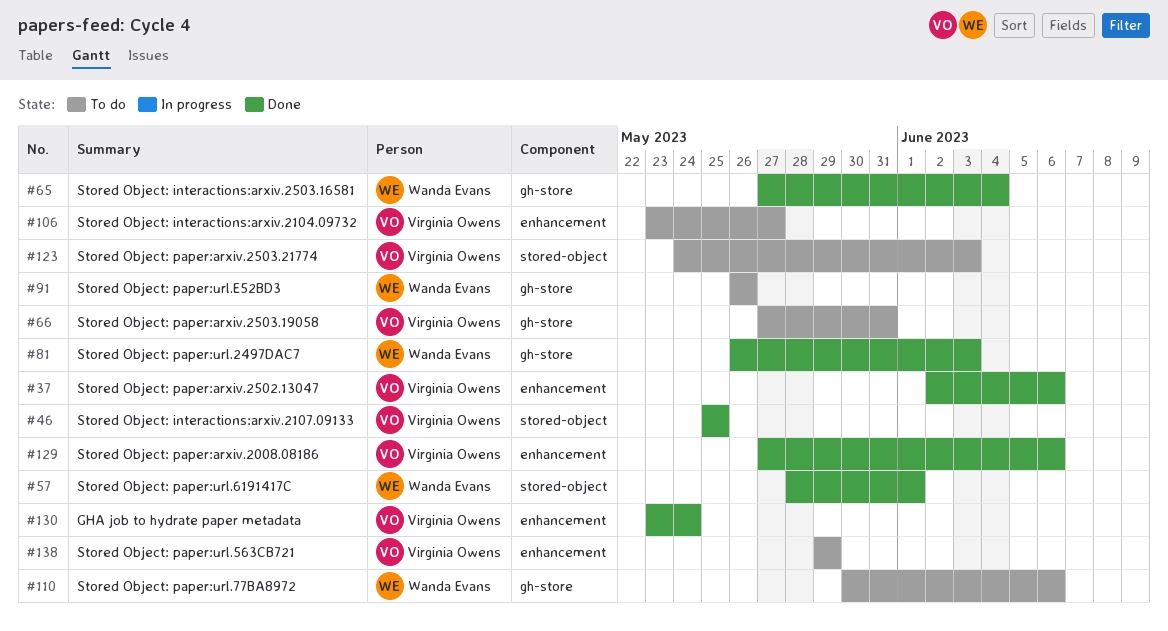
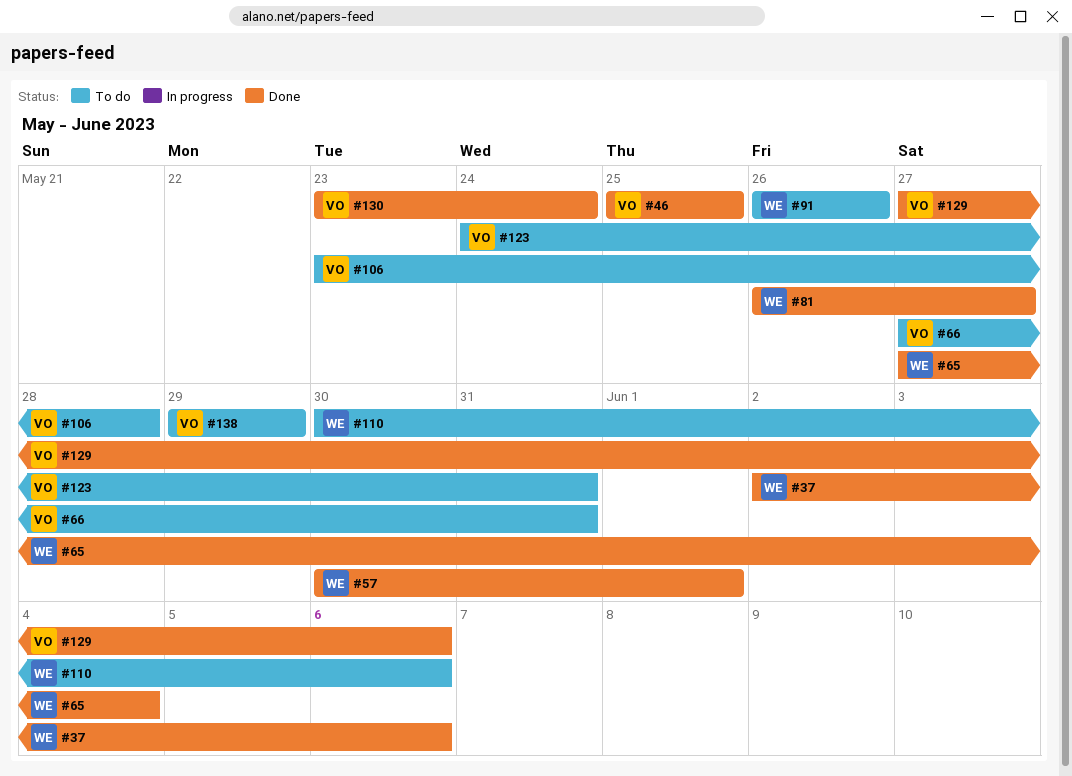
#37, owner: Virginia Owens -> Wanda Evans
#57, start: May 28 -> May 30
#81, due: Jun 3 -> May 27
#106, due: May 27 -> May 28
#123, due: Jun 3 -> May 31

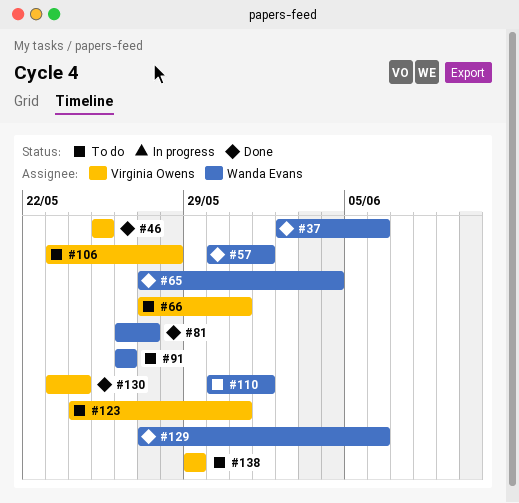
#110, due: Jun 6 -> Jun 1
#129, owner: Virginia Owens -> Wanda Evans

